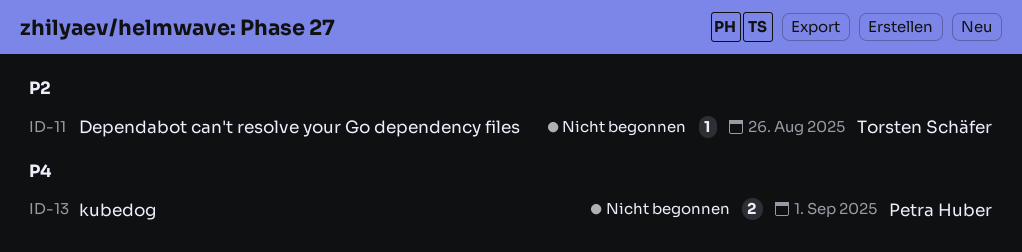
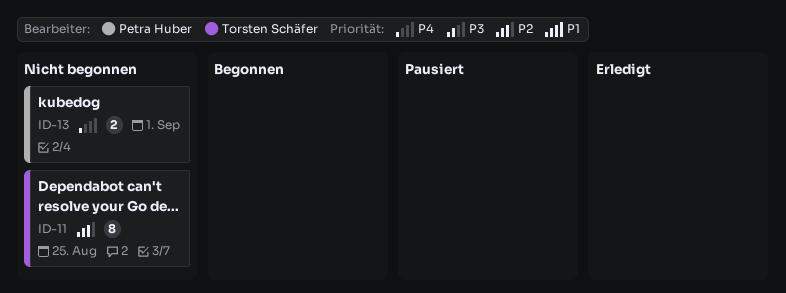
ID-11, estimate: 1 -> 8
ID-11, due: Aug 26 -> Aug 25

